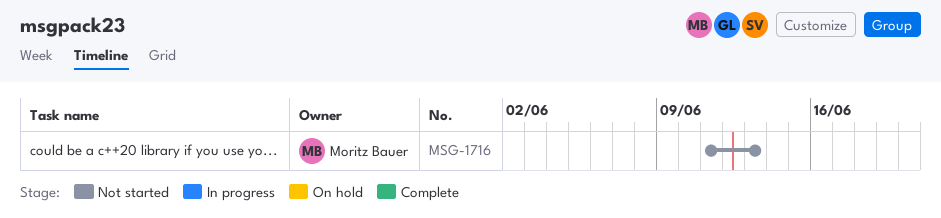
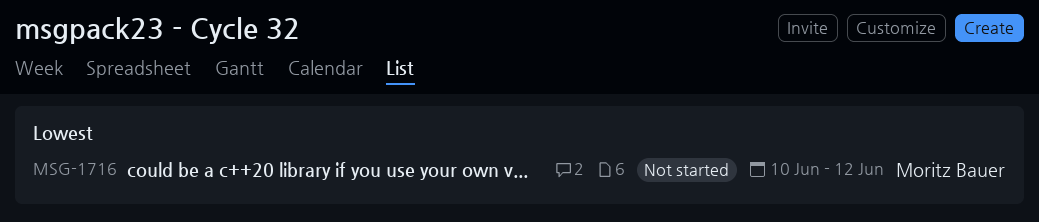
MSG-1716, start: Jun 11 -> Jun 10
MSG-1716, due: Jun 13 -> Jun 12

